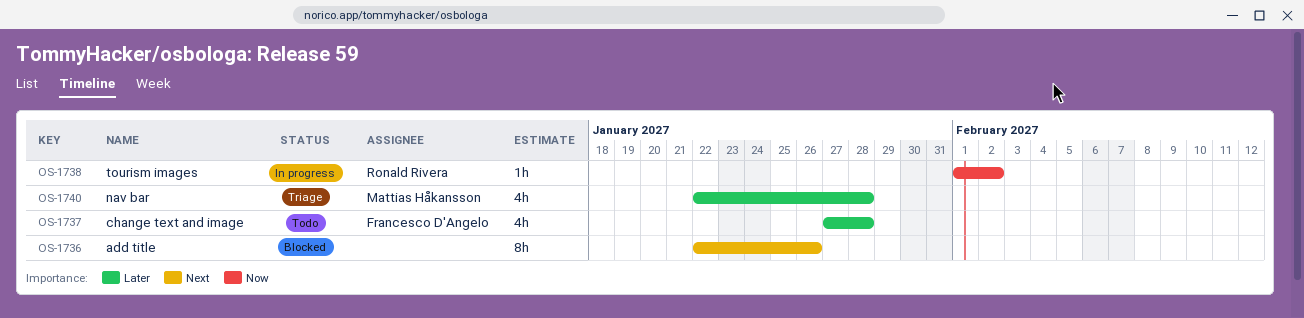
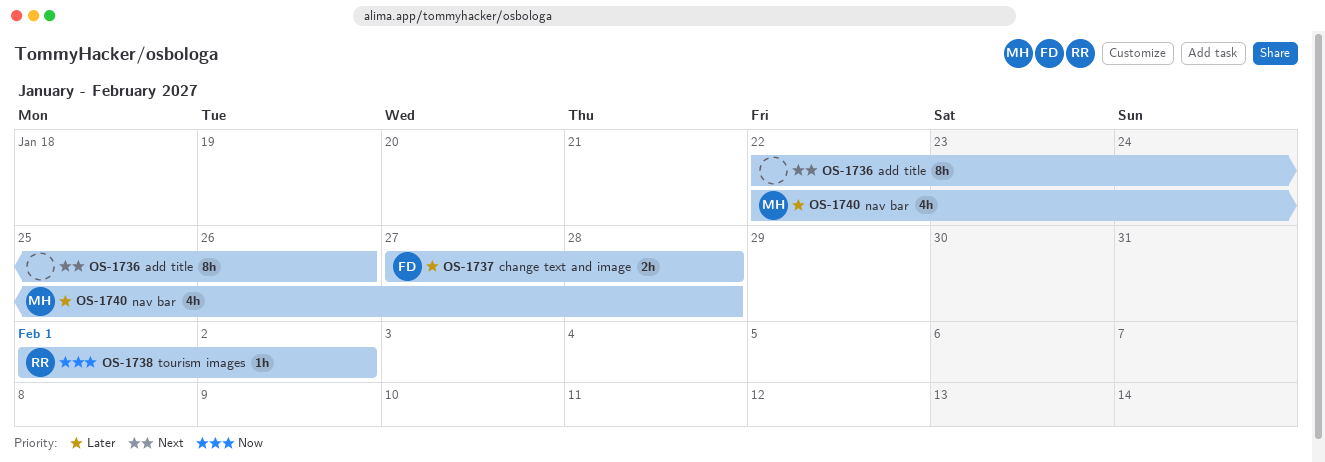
OS-1737, estimate: 4h -> 2h

